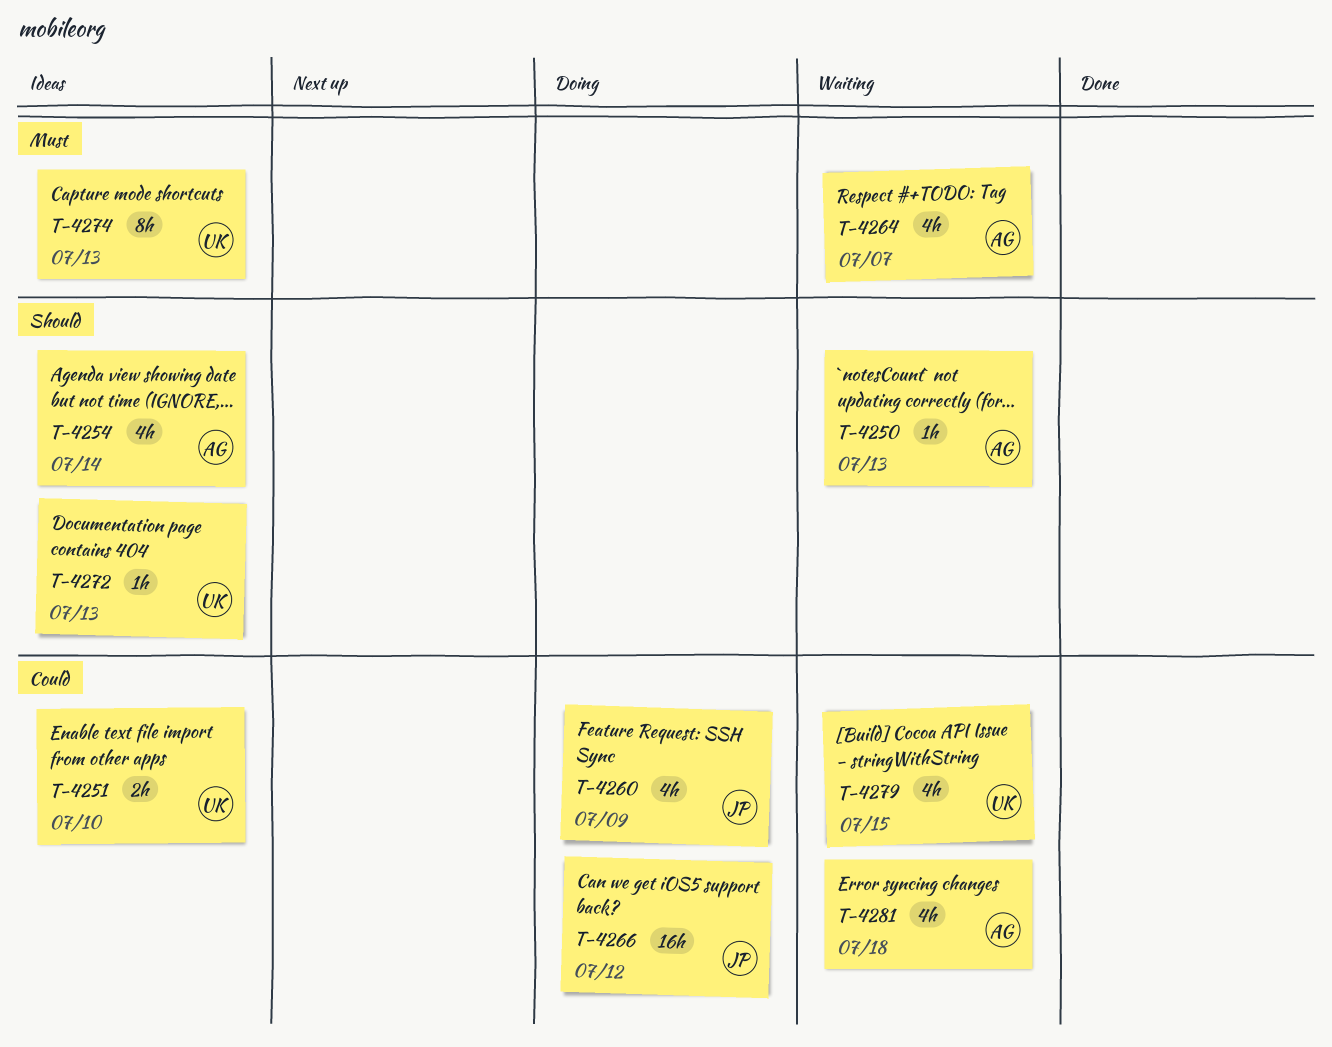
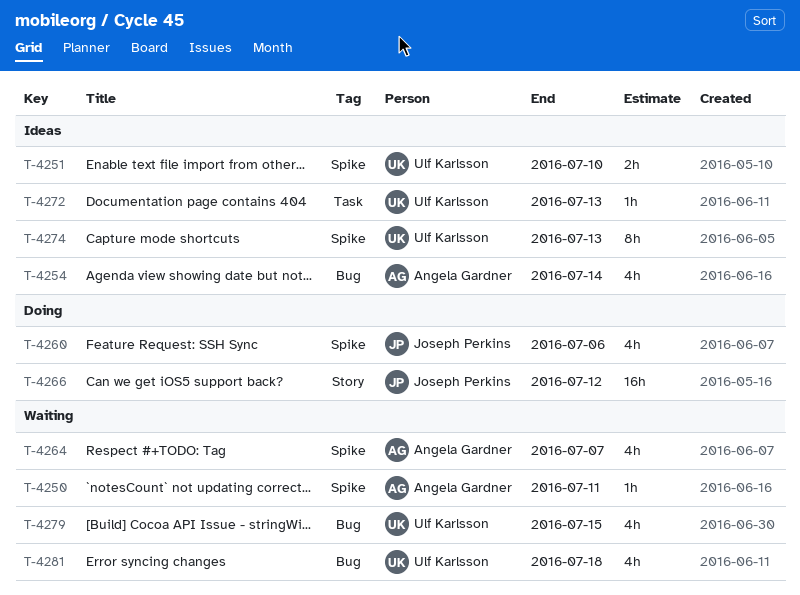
T-4250, due: Jul 13 -> Jul 11
T-4260, due: Jul 9 -> Jul 6
T-4281, owner: Angela Gardner -> Ulf Karlsson

